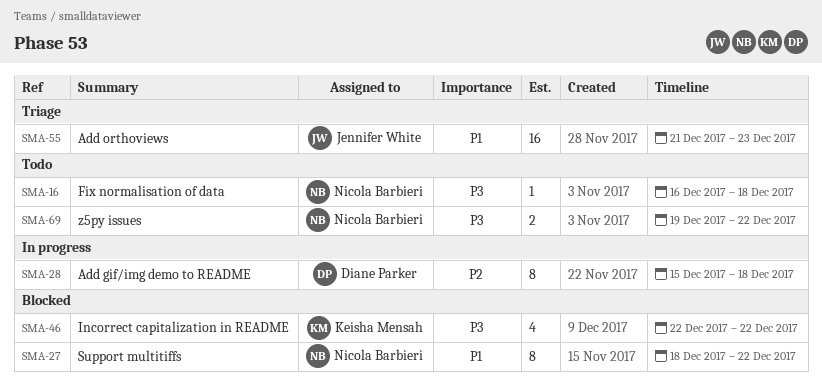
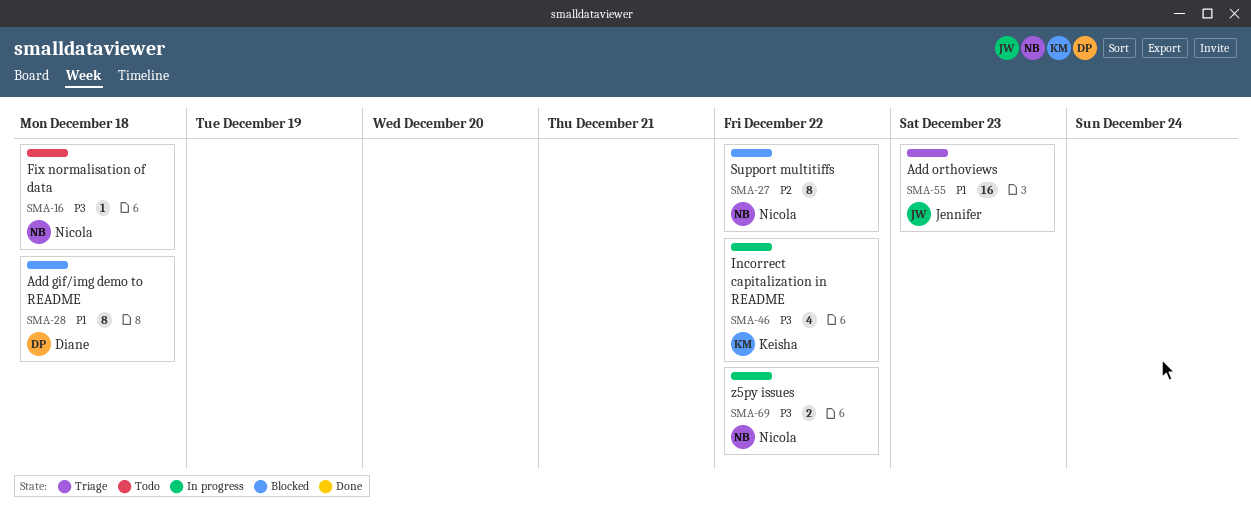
SMA-27, priority: P1 -> P2
SMA-28, status: In progress -> Blocked
SMA-28, priority: P2 -> P1
SMA-46, status: Blocked -> In progress
SMA-69, status: Todo -> In progress

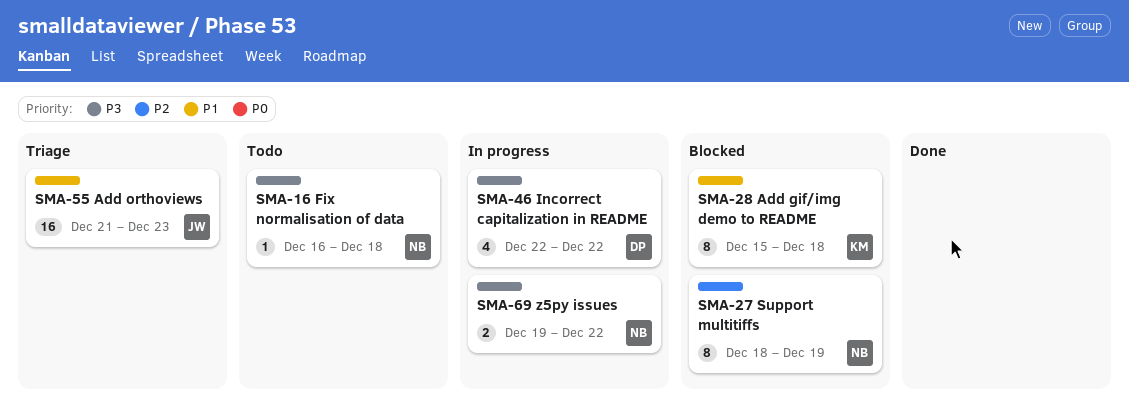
SMA-27, due: Dec 22 -> Dec 19
SMA-28, owner: Diane -> Keisha
SMA-46, owner: Keisha -> Diane

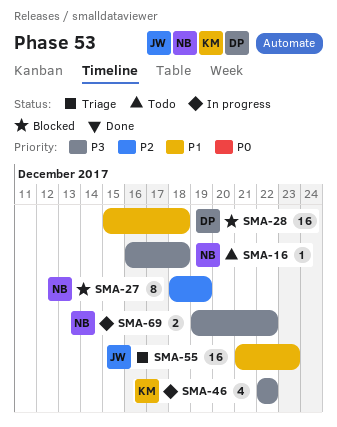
SMA-28, owner: KM -> DP
SMA-28, estimate: 8 -> 16
SMA-46, owner: DP -> KM

